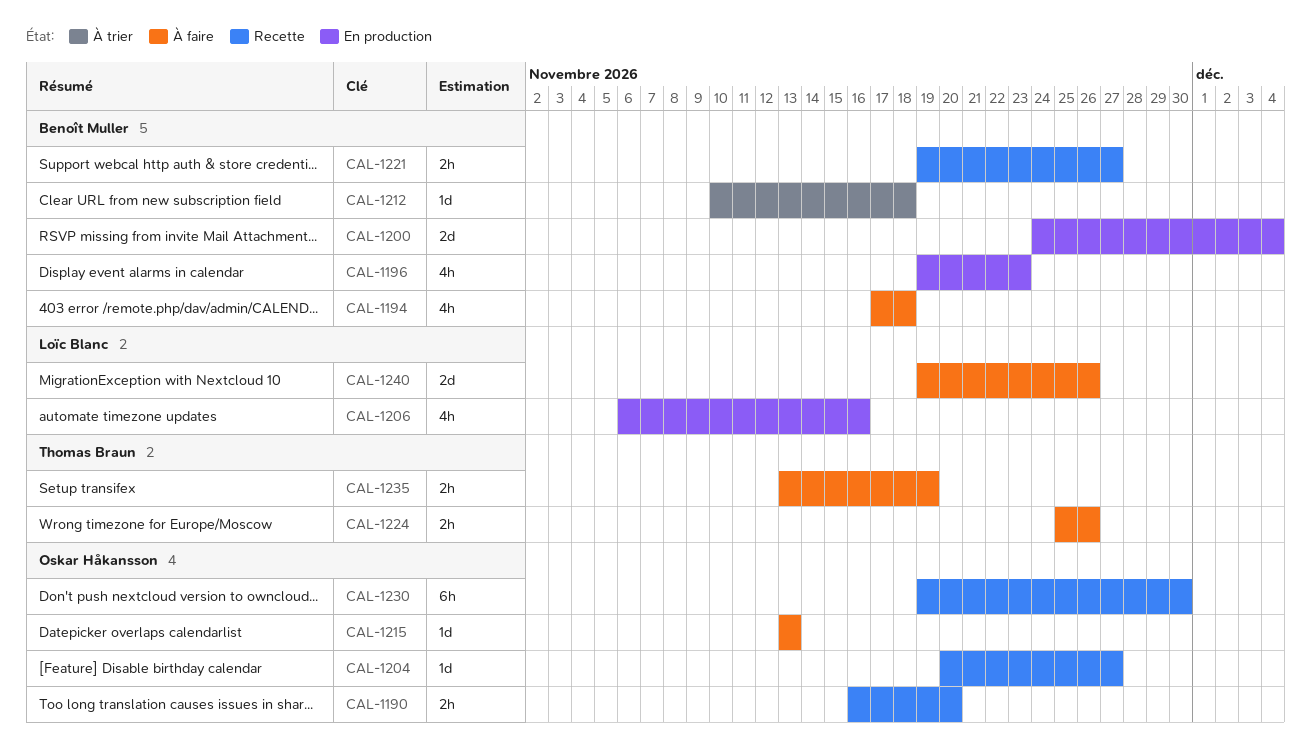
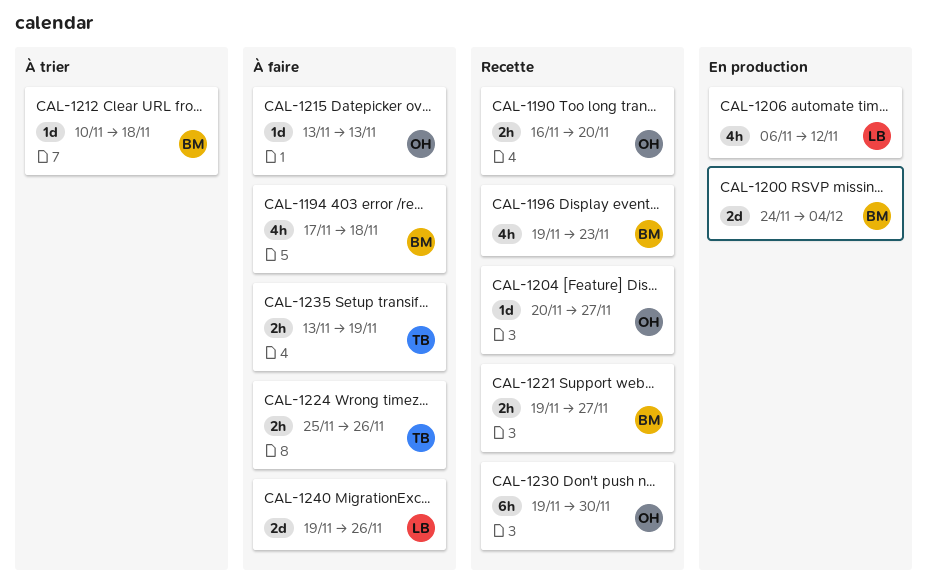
CAL-1196, status: En production -> Recette
CAL-1206, due: Nov 16 -> Nov 12

